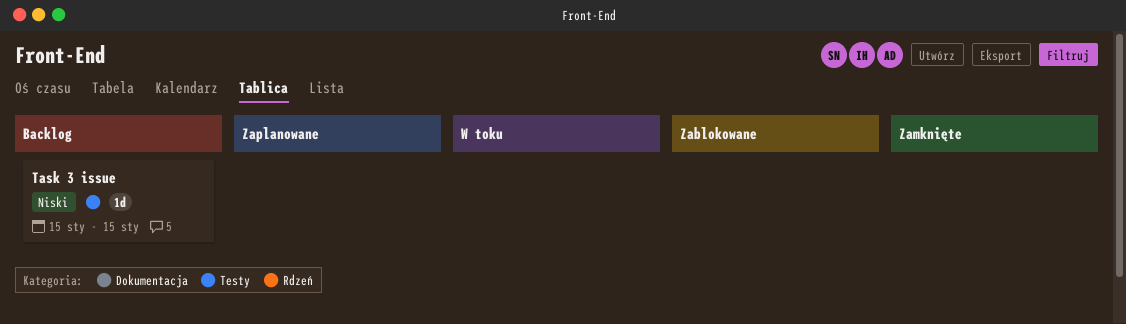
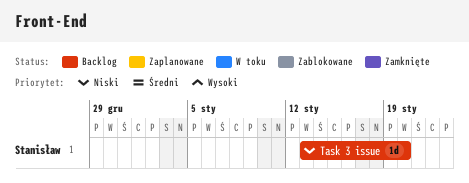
Task 3 issue, start: Jan 15 -> Jan 13
Task 3 issue, due: Jan 15 -> Jan 20

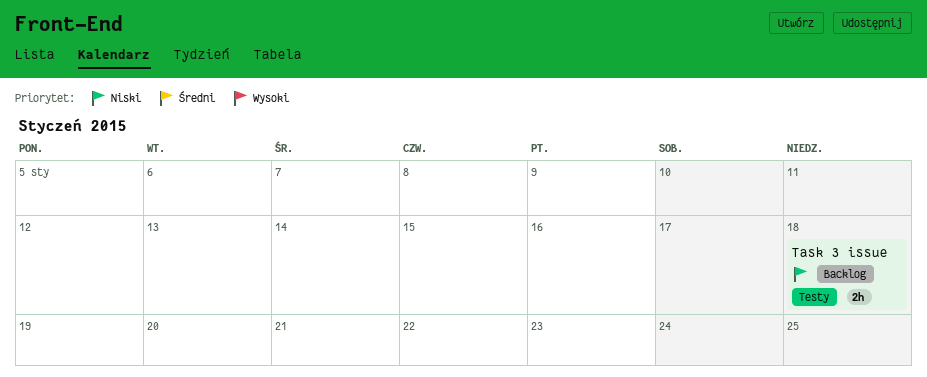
Task 3 issue, estimate: 1d -> 2h
Task 3 issue, due: Jan 20 -> Jan 18

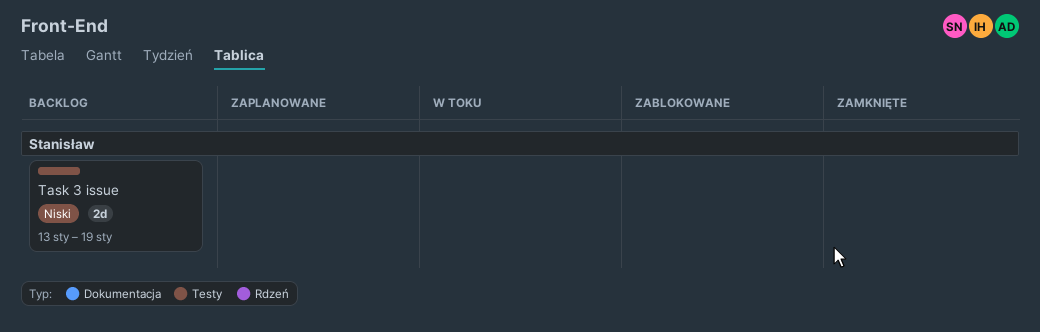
Task 3 issue, estimate: 2h -> 2d
Task 3 issue, due: Jan 18 -> Jan 19

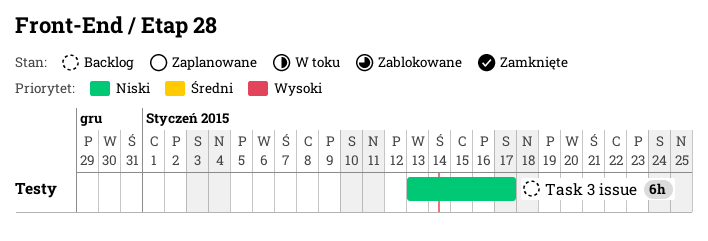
Task 3 issue, estimate: 2d -> 6h
Task 3 issue, due: Jan 19 -> Jan 17

